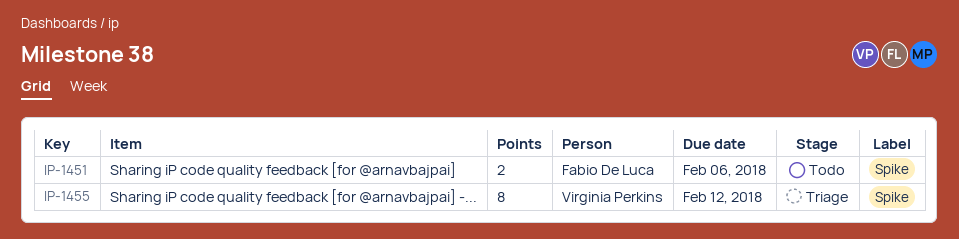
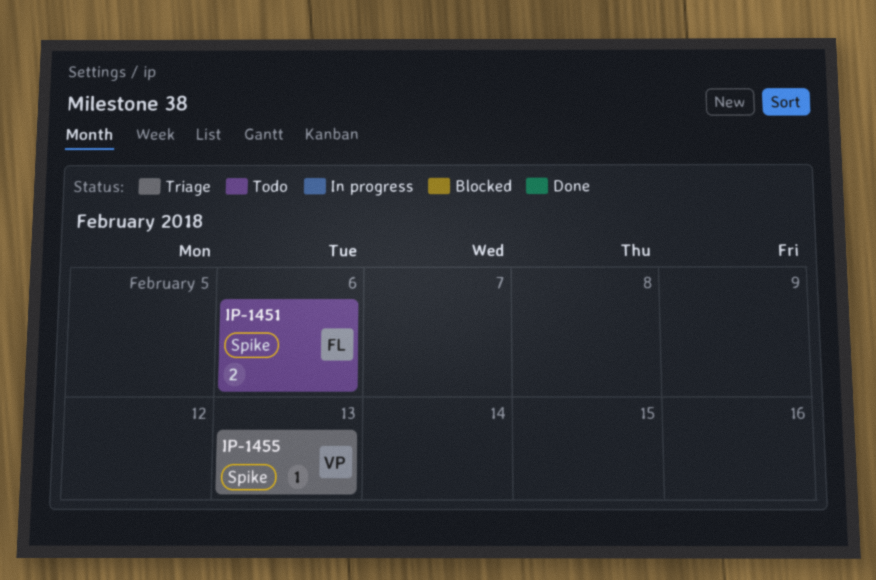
IP-1455, estimate: 8 -> 1
IP-1455, due: Feb 12 -> Feb 13

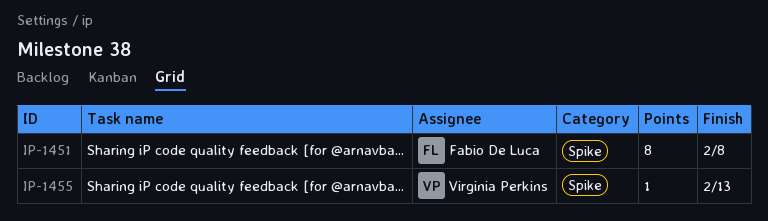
IP-1451, estimate: 2 -> 8
IP-1451, due: Feb 6 -> Feb 8

